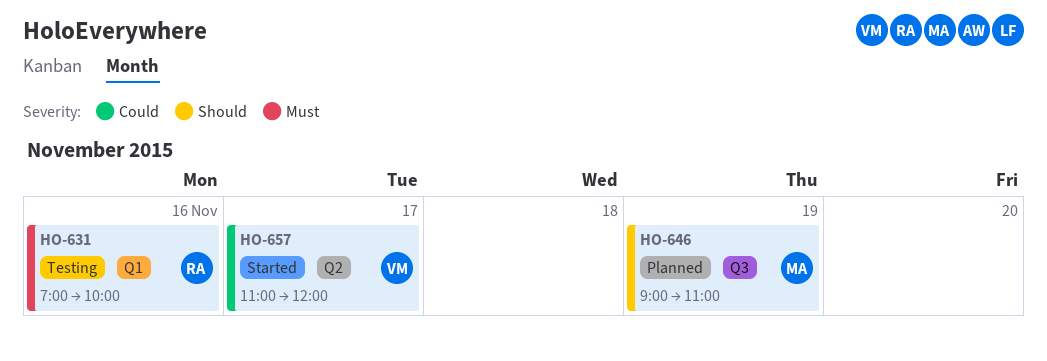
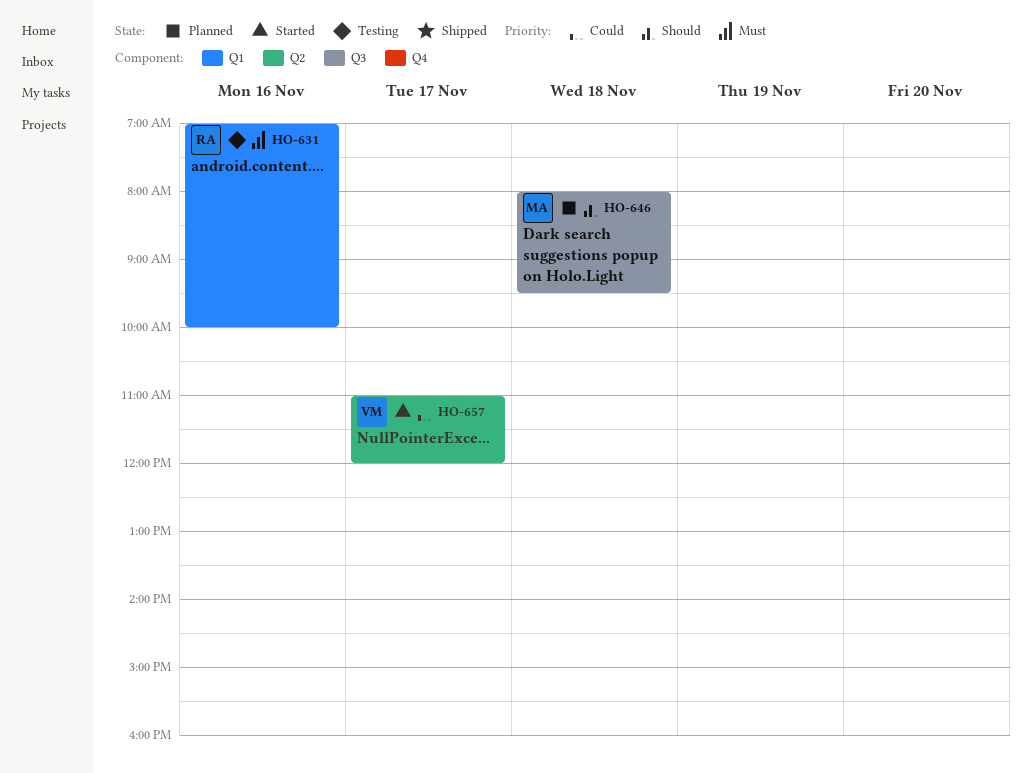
HO-646, day: Nov 19 -> Nov 18
HO-646, begins: 09:00 -> 08:00
HO-646, ends: 11:00 -> 09:30

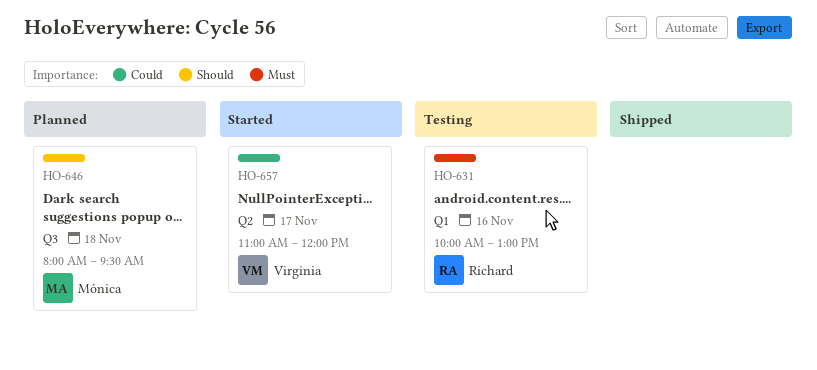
HO-631, begins: 07:00 -> 10:00
HO-631, ends: 10:00 -> 13:00

